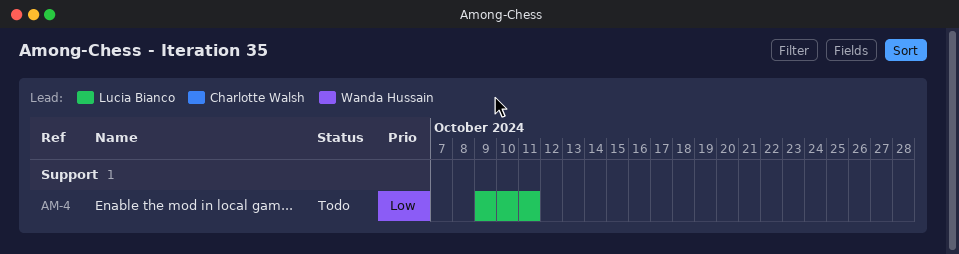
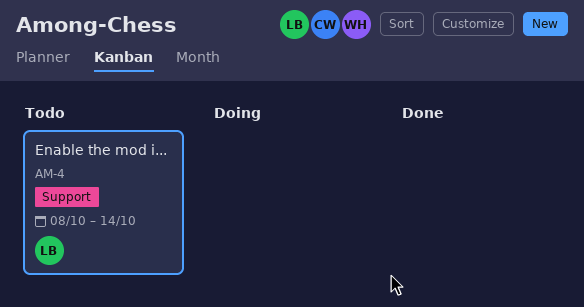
AM-4, start: Oct 9 -> Oct 8
AM-4, due: Oct 11 -> Oct 14

